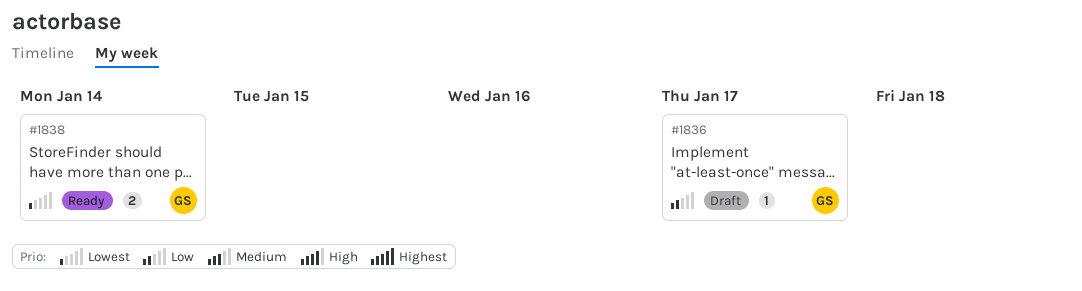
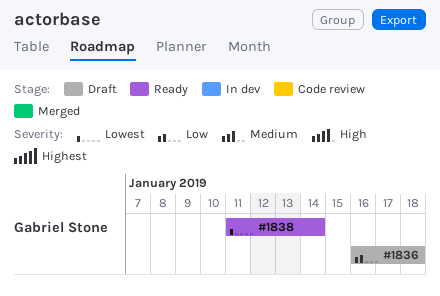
#1836, due: Jan 17 -> Jan 18

